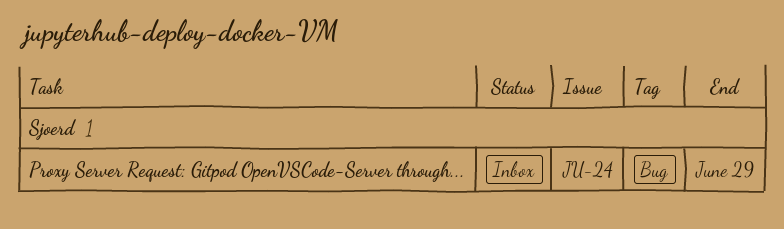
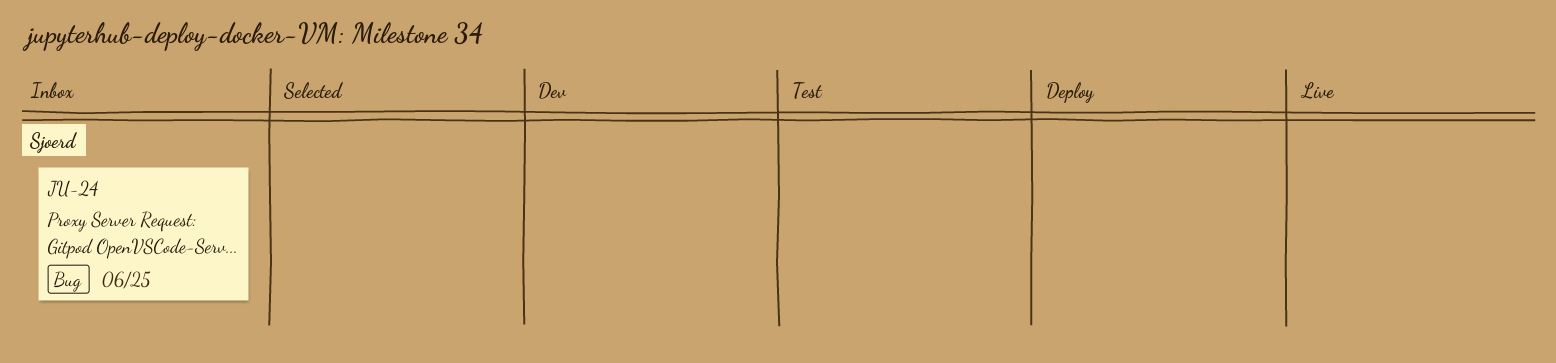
JU-24, due: Jun 29 -> Jun 25

